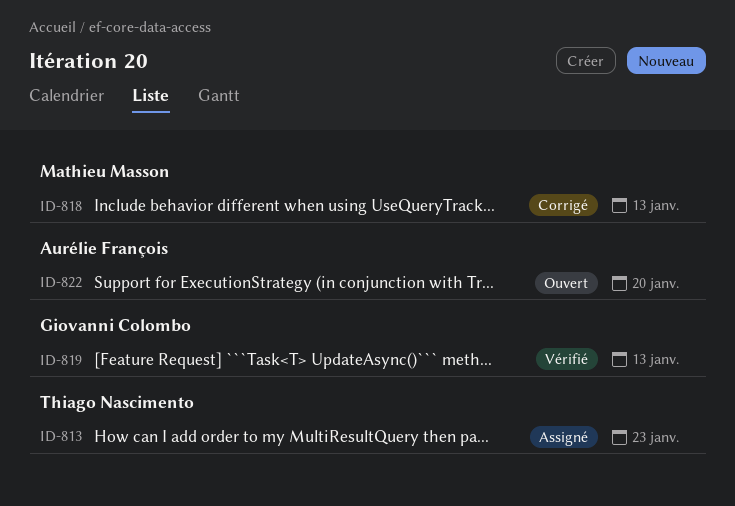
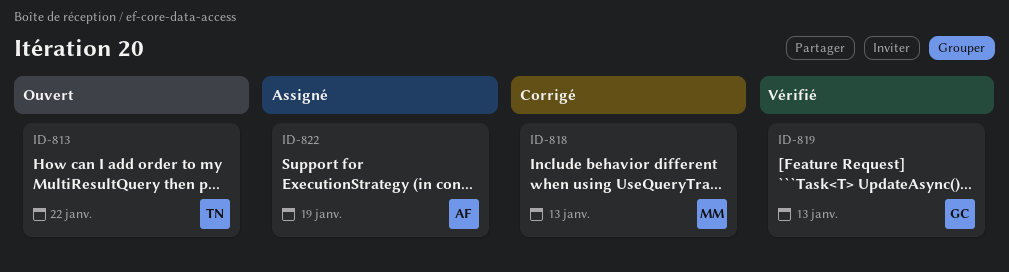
ID-813, status: Assigné -> Ouvert
ID-813, due: Jan 23 -> Jan 22
ID-822, status: Ouvert -> Assigné
ID-822, due: Jan 20 -> Jan 19

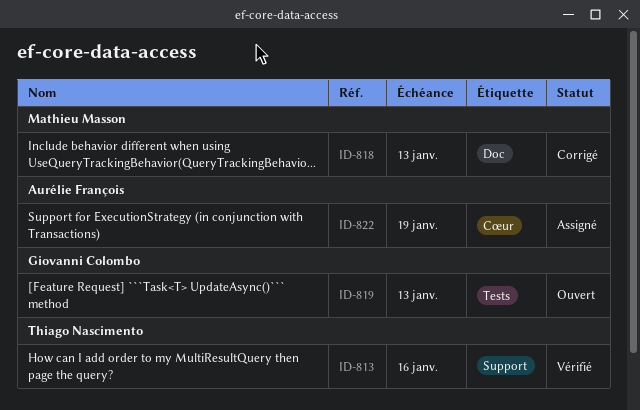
ID-813, status: Ouvert -> Vérifié
ID-813, due: Jan 22 -> Jan 16
ID-819, status: Vérifié -> Ouvert

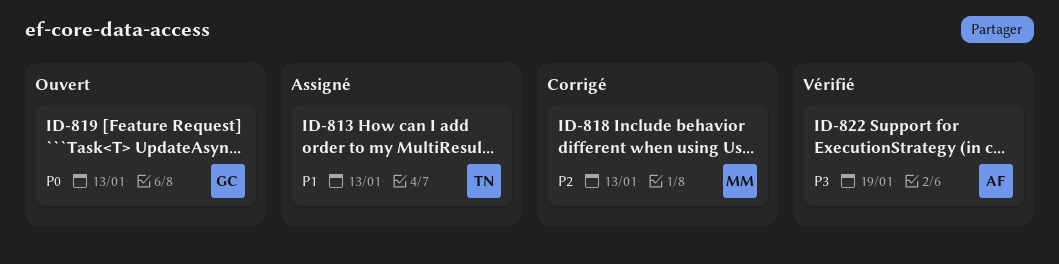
ID-813, status: Vérifié -> Assigné
ID-813, due: Jan 16 -> Jan 13
ID-822, status: Assigné -> Vérifié

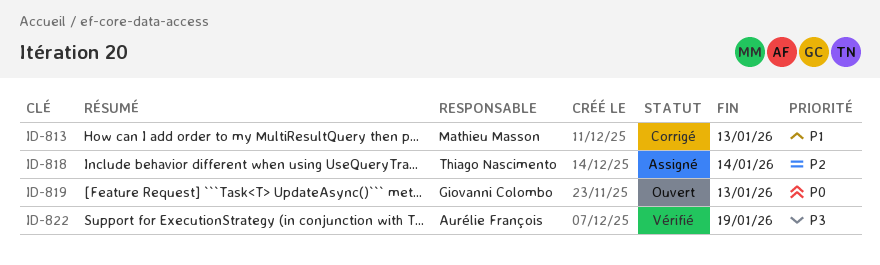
ID-813, status: Assigné -> Corrigé
ID-813, owner: Thiago Nascimento -> Mathieu Masson
ID-818, status: Corrigé -> Assigné
ID-818, owner: Mathieu Masson -> Thiago Nascimento
ID-818, due: Jan 13 -> Jan 14

